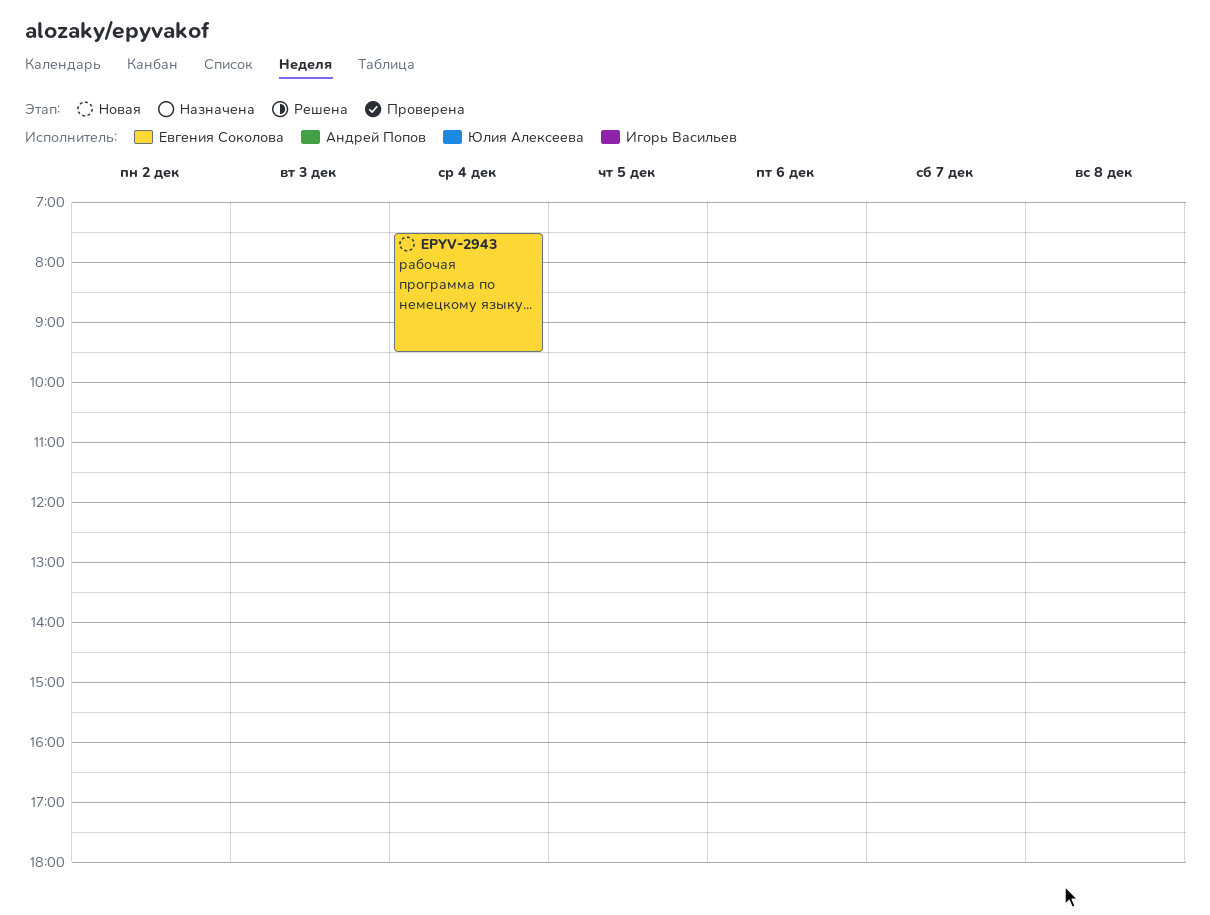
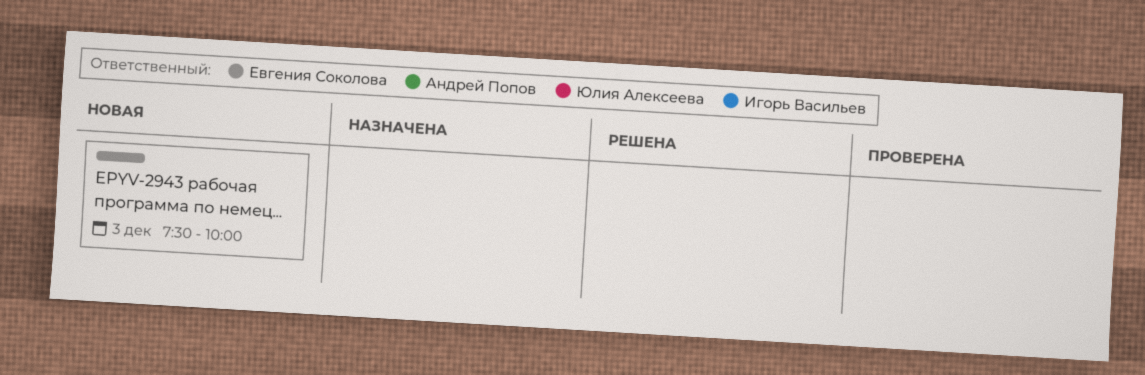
EPYV-2943, day: Dec 4 -> Dec 3
EPYV-2943, ends: 09:30 -> 10:00

